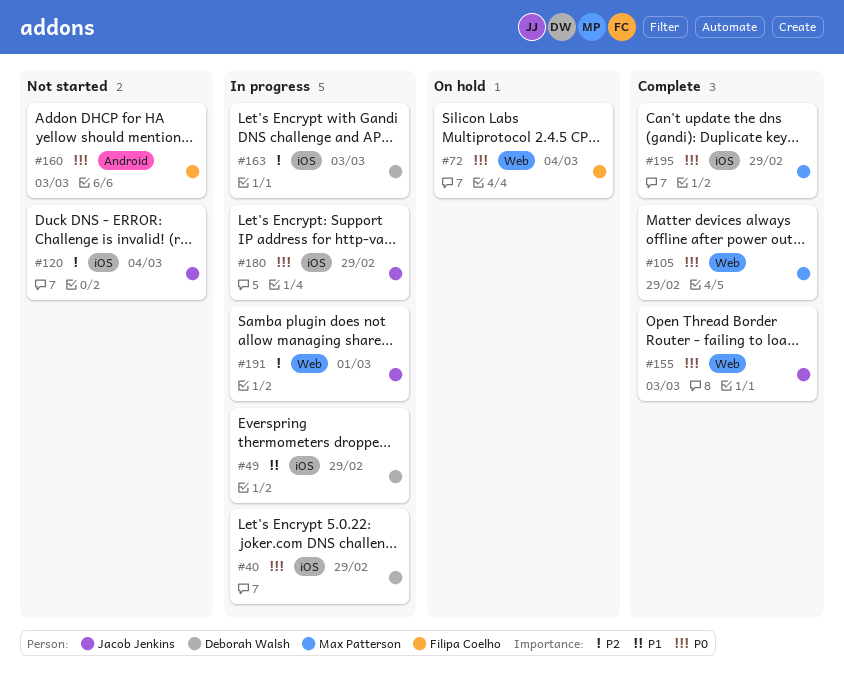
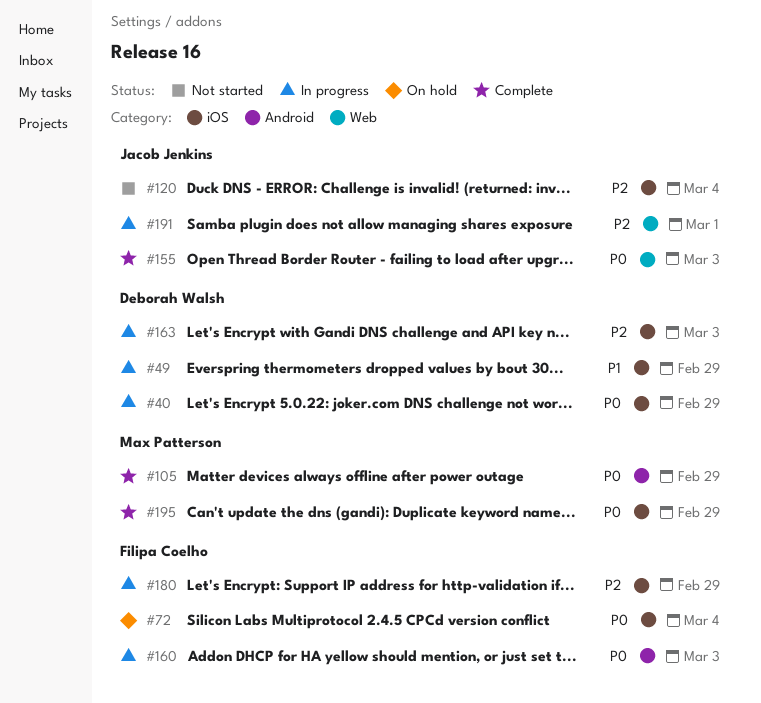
#72, label: Web -> iOS
#105, label: Web -> Android
#160, status: Not started -> In progress
#180, owner: Jacob Jenkins -> Filipa Coelho
#180, priority: P0 -> P2

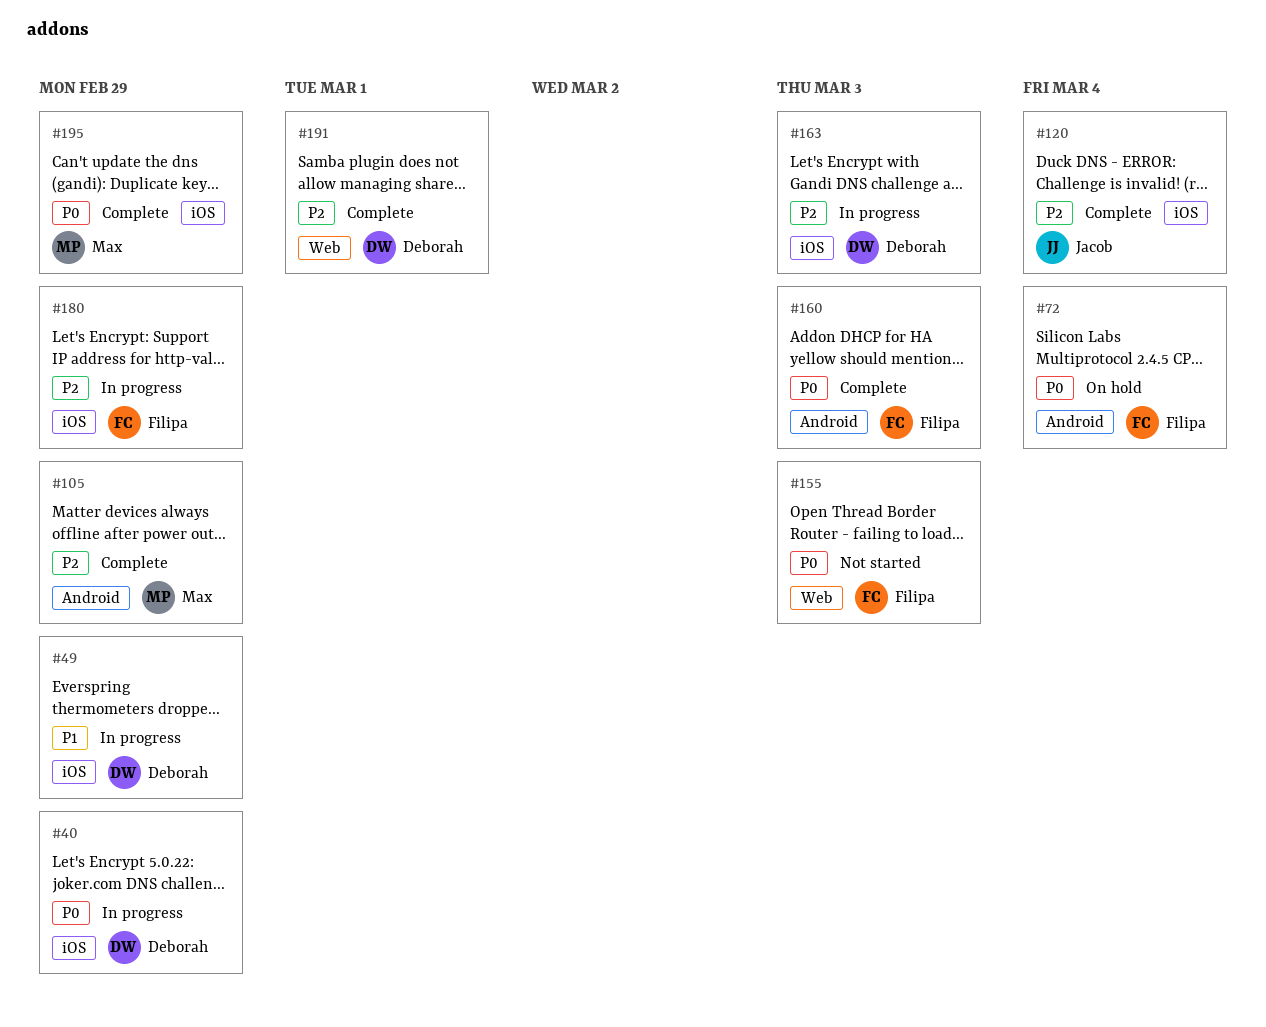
#72, label: iOS -> Android
#105, priority: P0 -> P2
#120, status: Not started -> Complete
#155, status: Complete -> Not started
#155, owner: Jacob Jenkins -> Filipa Coelho
#160, status: In progress -> Complete
#191, status: In progress -> Complete
#191, owner: Jacob Jenkins -> Deborah Walsh

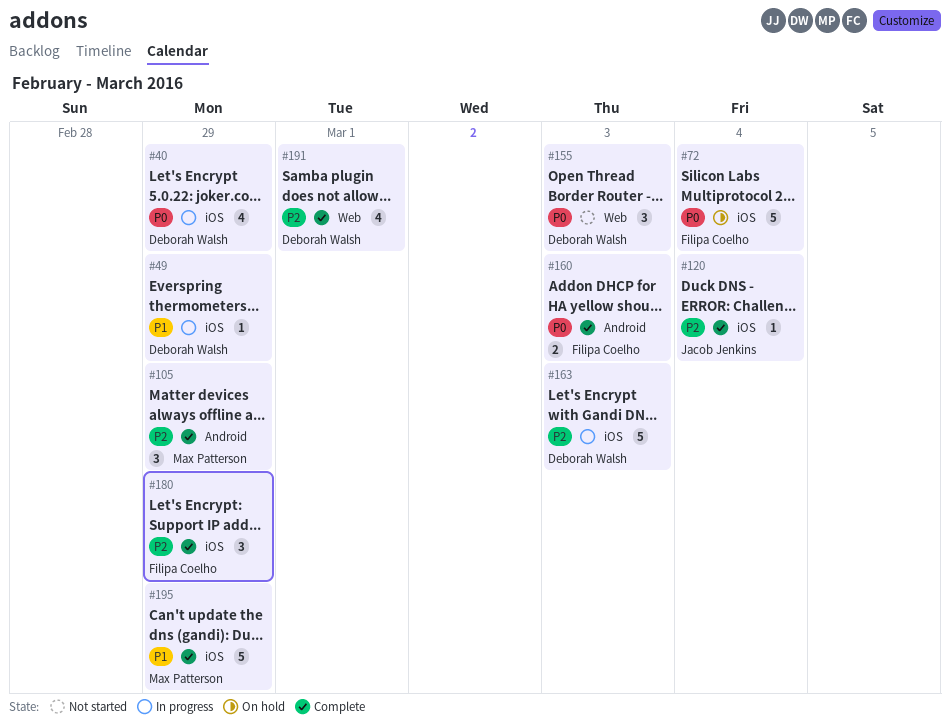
#72, label: Android -> iOS
#155, owner: Filipa Coelho -> Deborah Walsh
#180, status: In progress -> Complete
#195, priority: P0 -> P1

